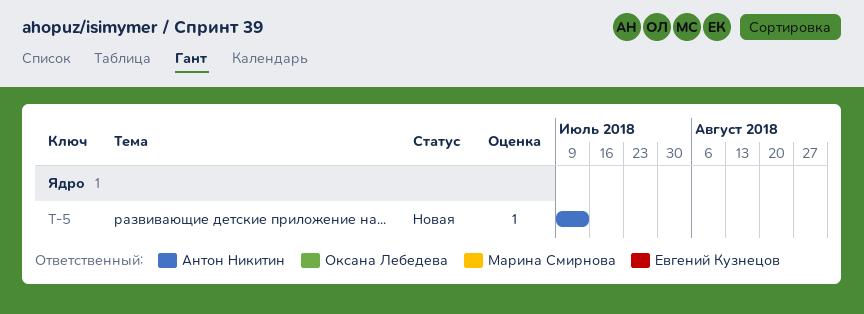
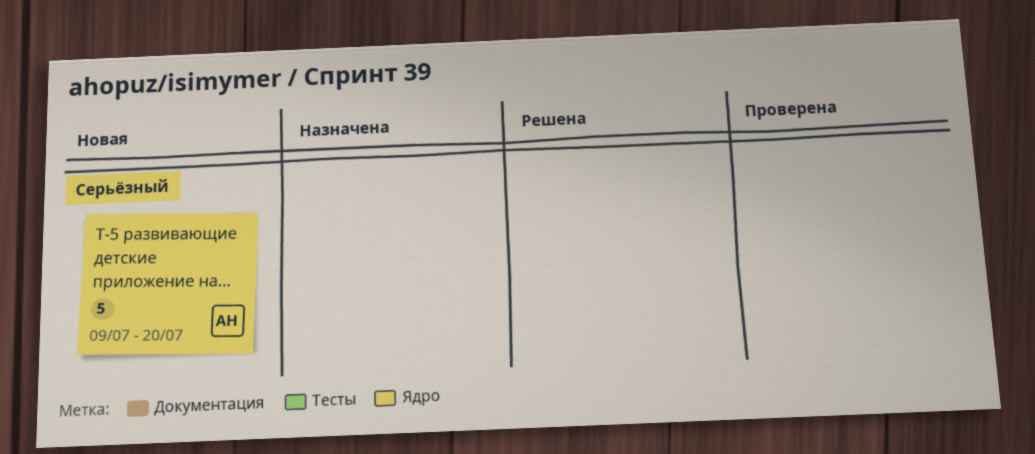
T-5, estimate: 1 -> 5
T-5, due: Jul 13 -> Jul 20

